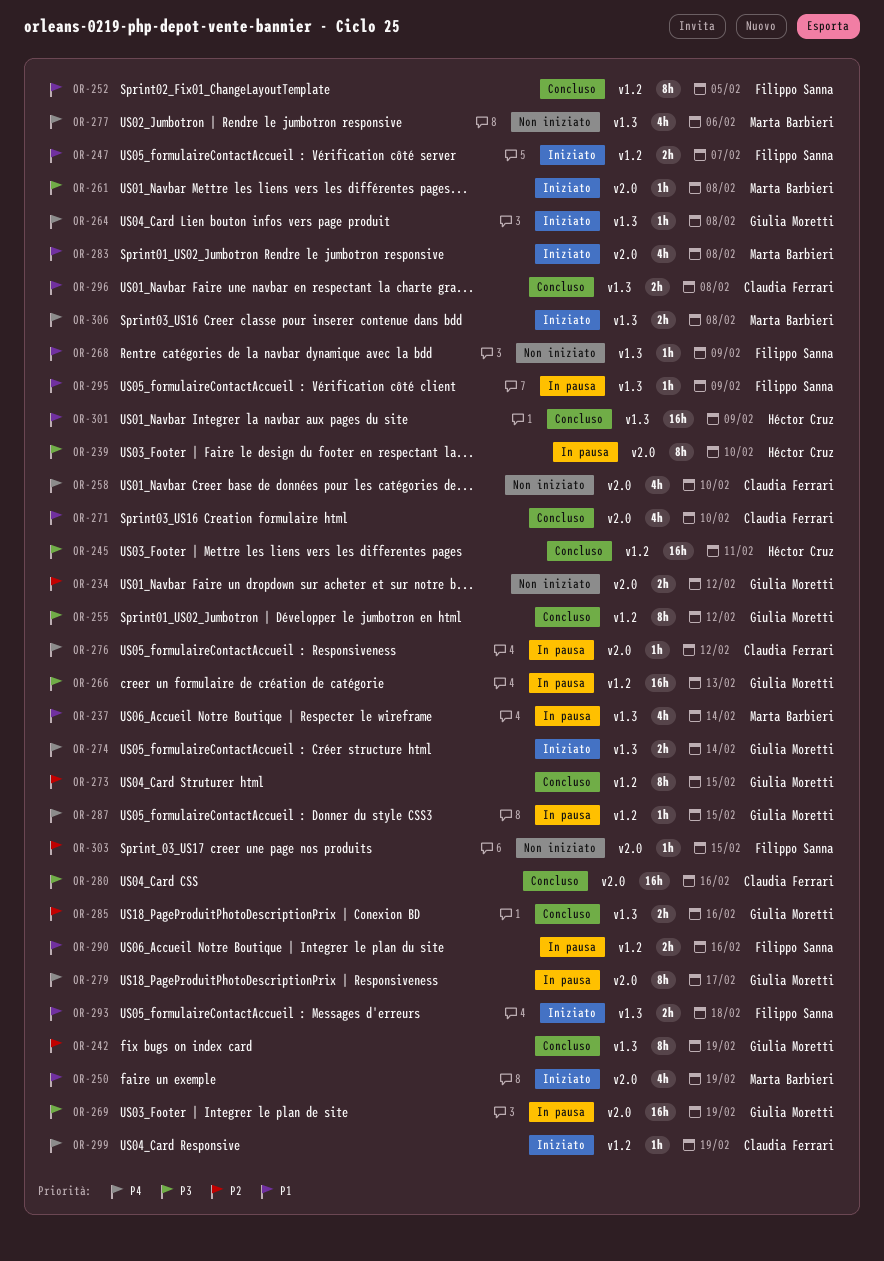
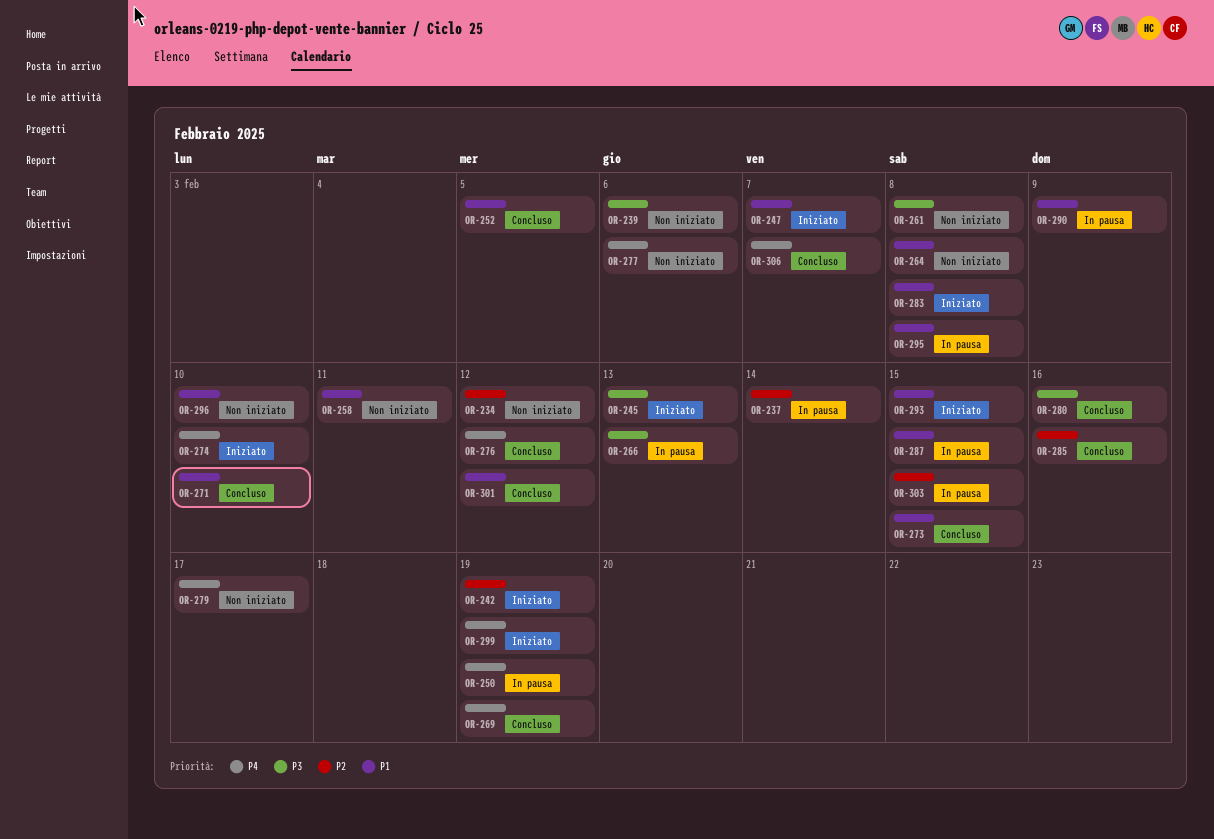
OR-237, priority: P1 -> P2
OR-239, status: In pausa -> Non iniziato
OR-239, due: Feb 10 -> Feb 6
OR-242, status: Concluso -> Iniziato
OR-245, status: Concluso -> Iniziato
OR-245, due: Feb 11 -> Feb 13
OR-250, status: Iniziato -> In pausa
OR-250, priority: P1 -> P4
OR-255: present -> none
OR-258, priority: P4 -> P1
OR-258, due: Feb 10 -> Feb 11
OR-261, status: Iniziato -> Non iniziato
OR-264, status: Iniziato -> Non iniziato
OR-264, priority: P4 -> P1
OR-268: present -> none
OR-269, status: In pausa -> Concluso
OR-269, priority: P3 -> P4
OR-273, priority: P2 -> P1
OR-274, due: Feb 14 -> Feb 10
OR-276, status: In pausa -> Concluso
OR-279, status: In pausa -> Non iniziato
OR-287, priority: P4 -> P1
OR-290, due: Feb 16 -> Feb 9
OR-293, due: Feb 18 -> Feb 15
OR-295, due: Feb 9 -> Feb 8
OR-296, status: Concluso -> Non iniziato
OR-296, due: Feb 8 -> Feb 10
OR-301, due: Feb 9 -> Feb 12
OR-303, status: Non iniziato -> In pausa
OR-306, status: Iniziato -> Concluso
OR-306, due: Feb 8 -> Feb 7

